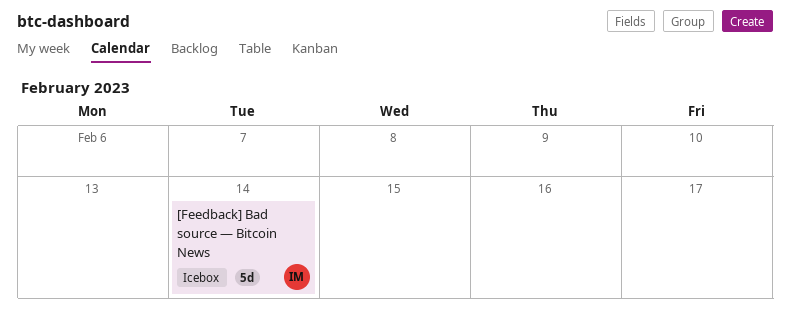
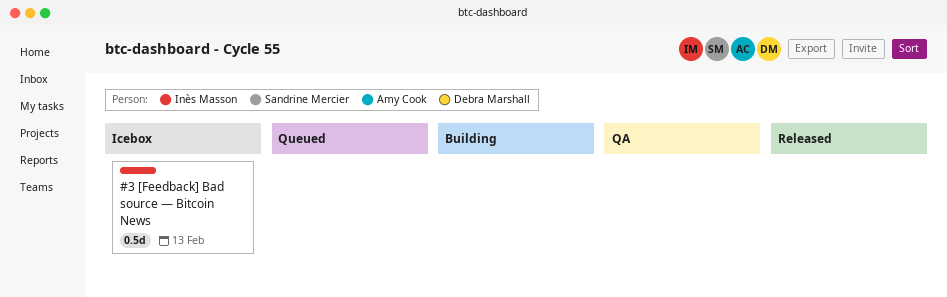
[Feedback] Bad source — Bitcoin News, estimate: 5d -> 0.5d
[Feedback] Bad source — Bitcoin News, due: Feb 14 -> Feb 13

